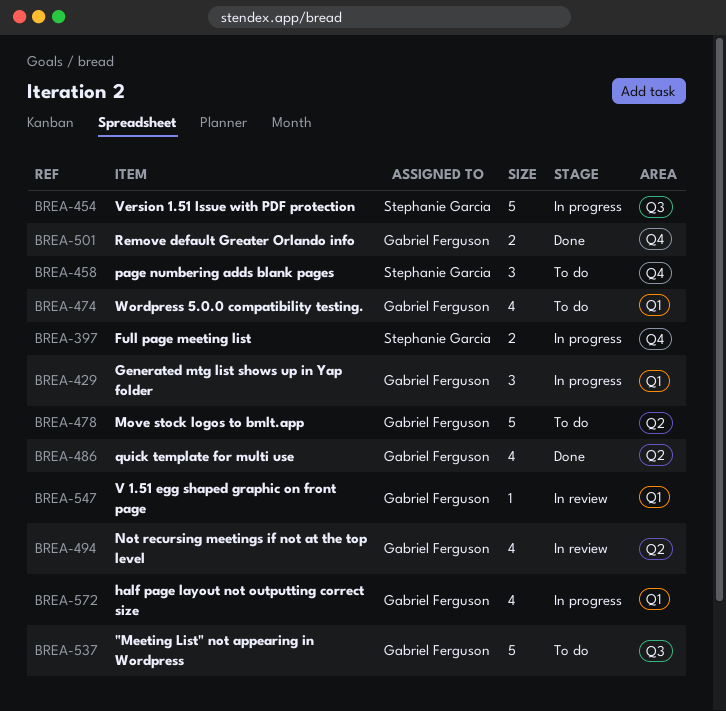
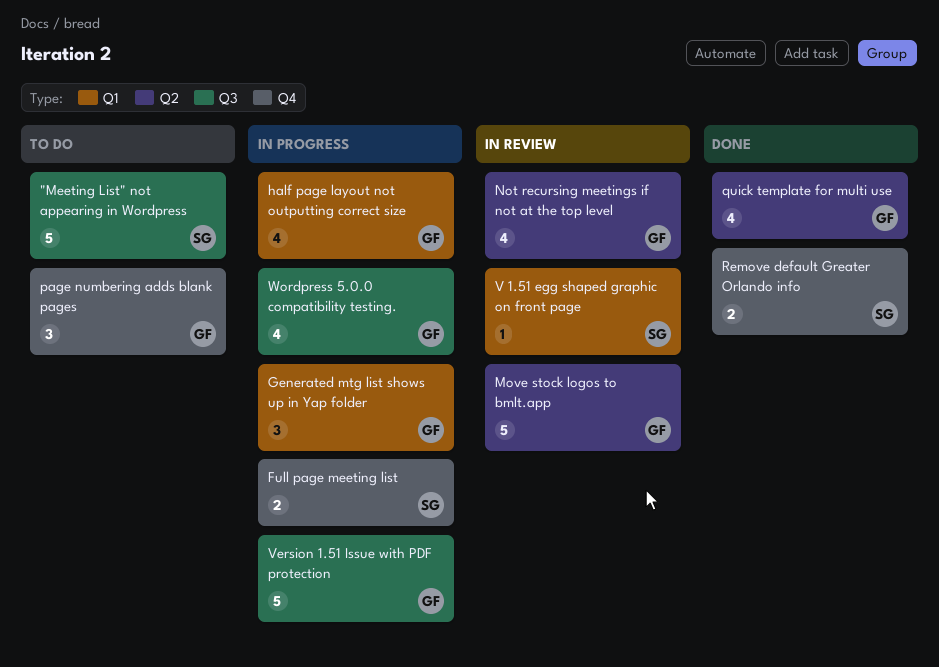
"Meeting List" not appearing in Wordpress, owner: Gabriel Ferguson -> Stephanie Garcia
Move stock logos to bmlt.app, status: To do -> In review
page numbering adds blank pages, owner: Stephanie Garcia -> Gabriel Ferguson
Remove default Greater Orlando info, owner: Gabriel Ferguson -> Stephanie Garcia
V 1.51 egg shaped graphic on front page, owner: Gabriel Ferguson -> Stephanie Garcia
Version 1.51 Issue with PDF protection, owner: Stephanie Garcia -> Gabriel Ferguson
Wordpress 5.0.0 compatibility testing., status: To do -> In progress
Wordpress 5.0.0 compatibility testing., label: Q1 -> Q3

